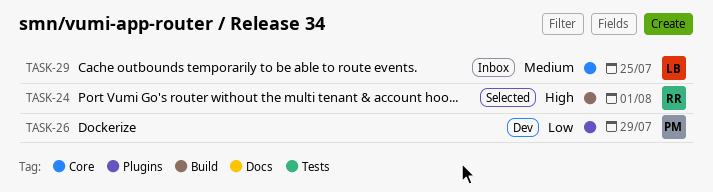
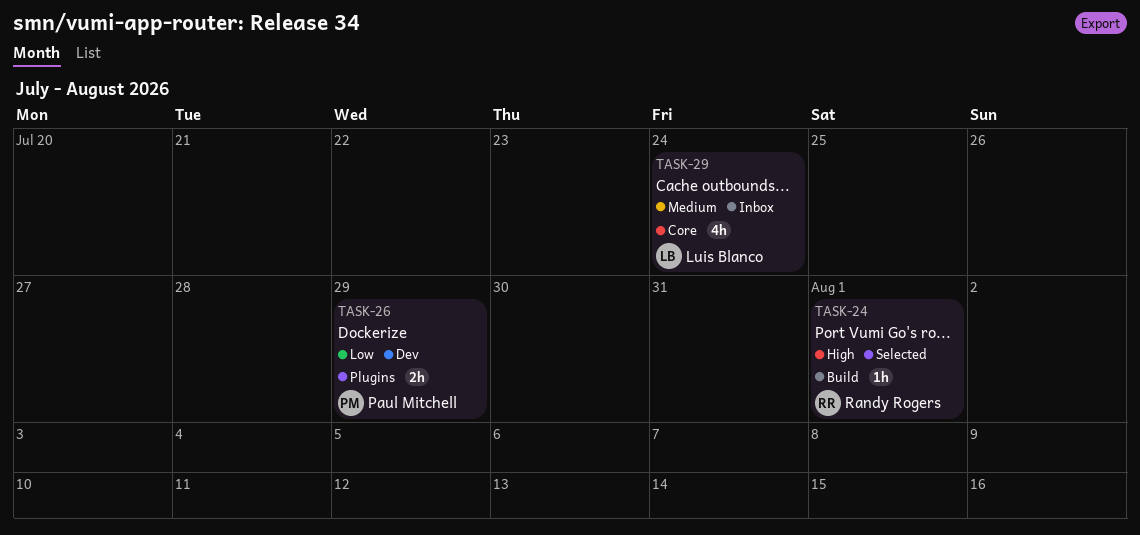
TASK-29, due: Jul 25 -> Jul 24

